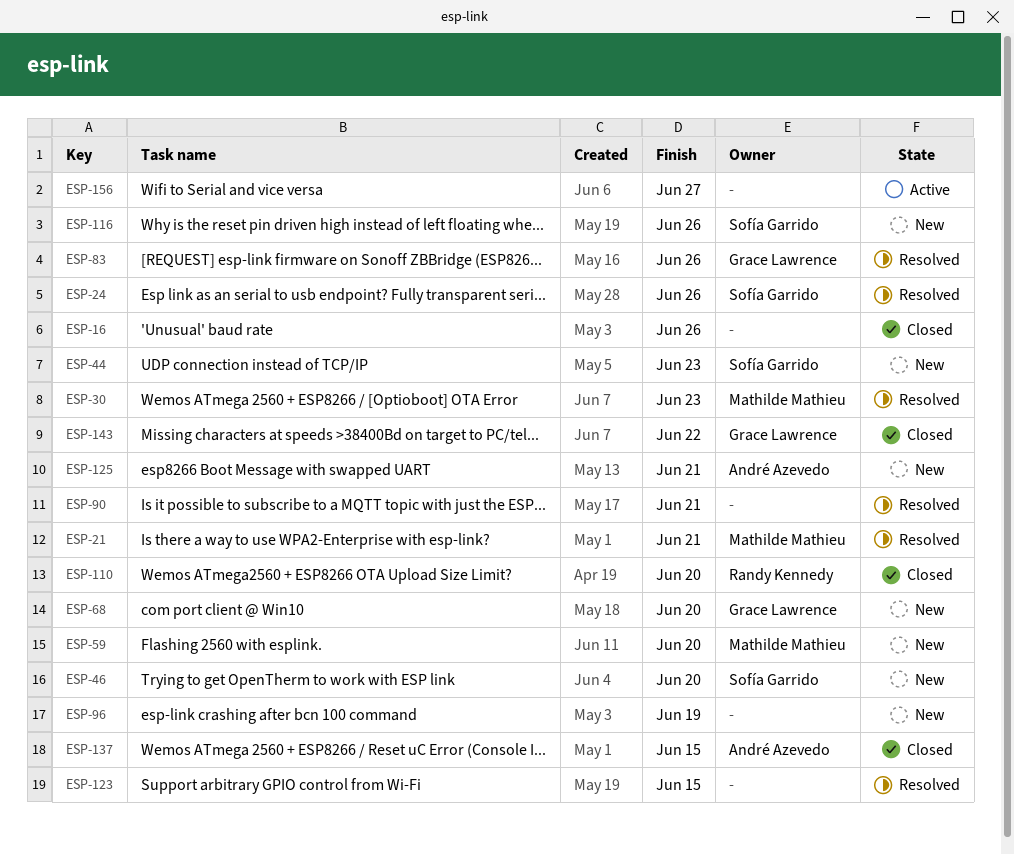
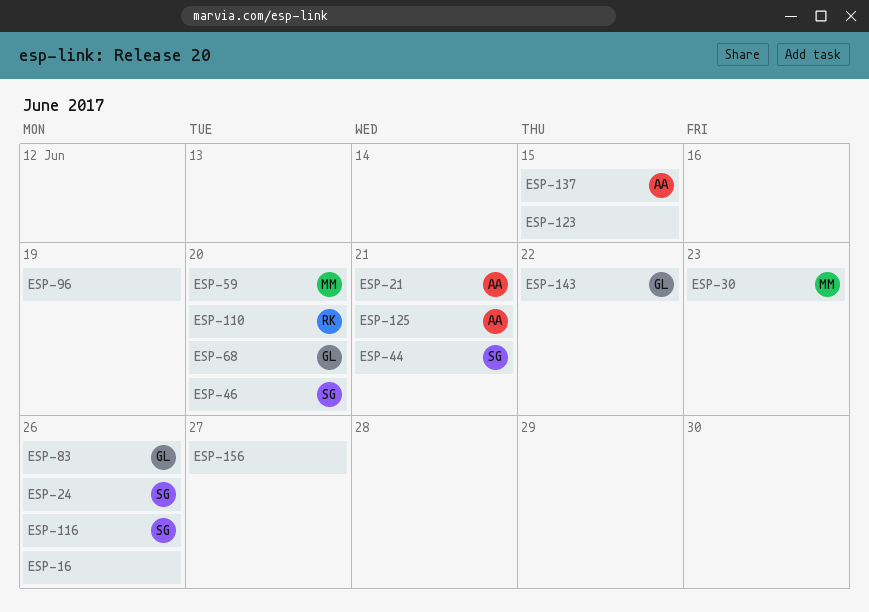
ESP-21, owner: Mathilde Mathieu -> André Azevedo
ESP-44, due: Jun 23 -> Jun 21
ESP-90: present -> none

